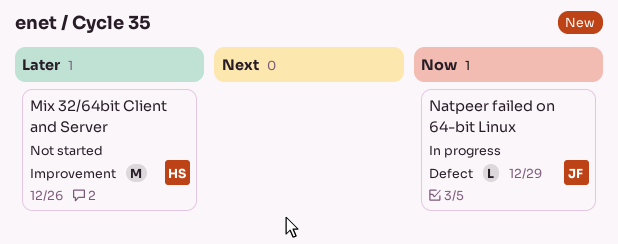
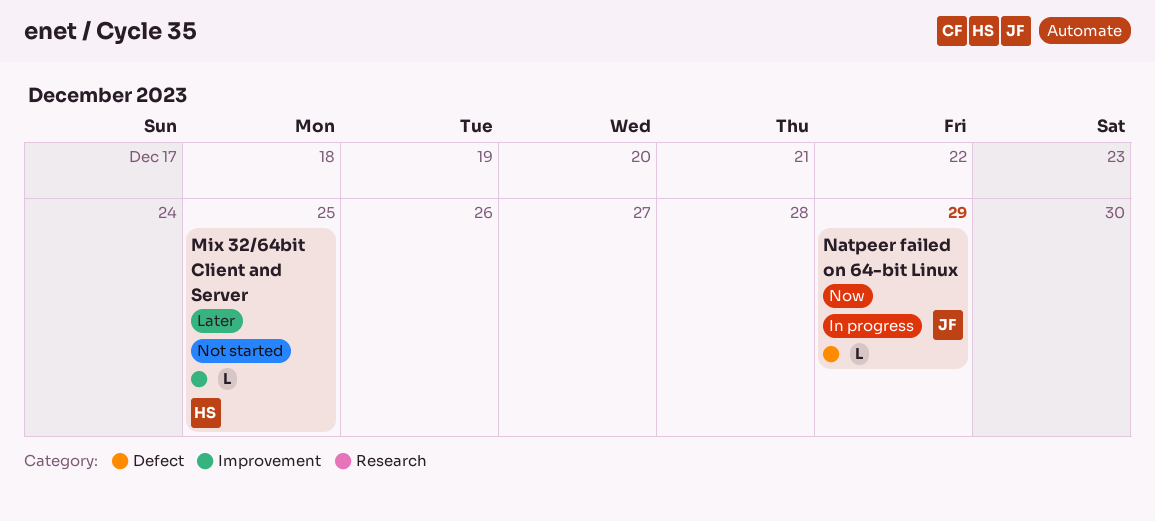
Mix 32/64bit Client and Server, estimate: M -> L
Mix 32/64bit Client and Server, due: Dec 26 -> Dec 25

